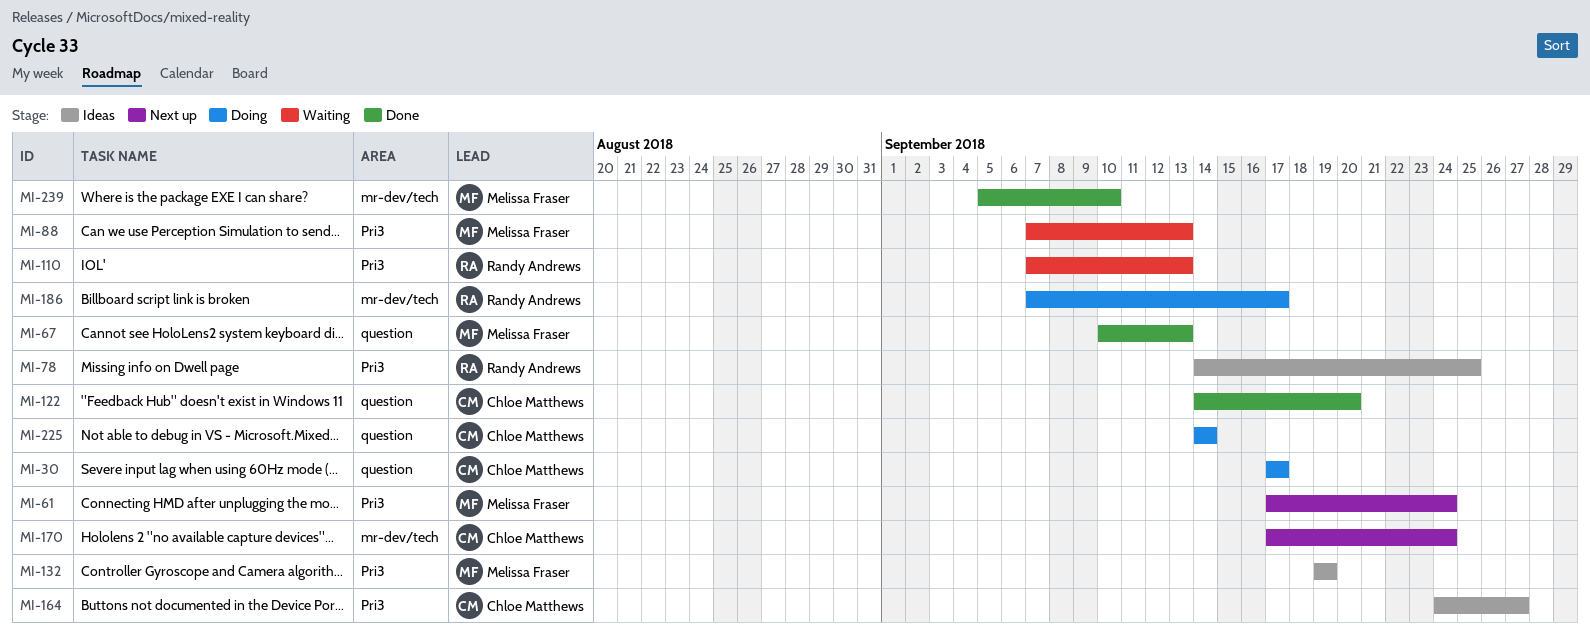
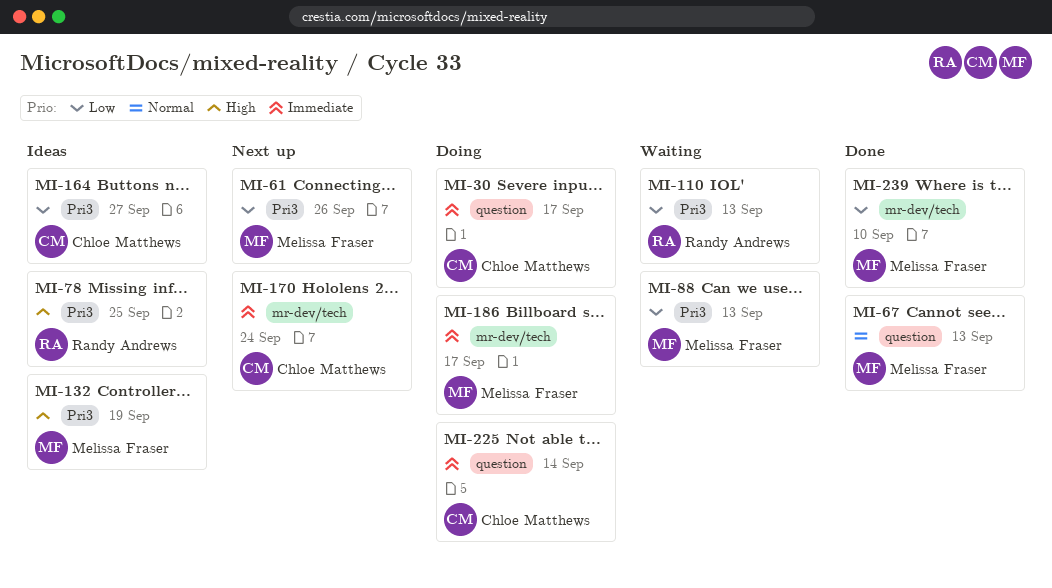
MI-61, due: Sep 24 -> Sep 26
MI-122: present -> none
MI-186, owner: Randy Andrews -> Melissa Fraser

